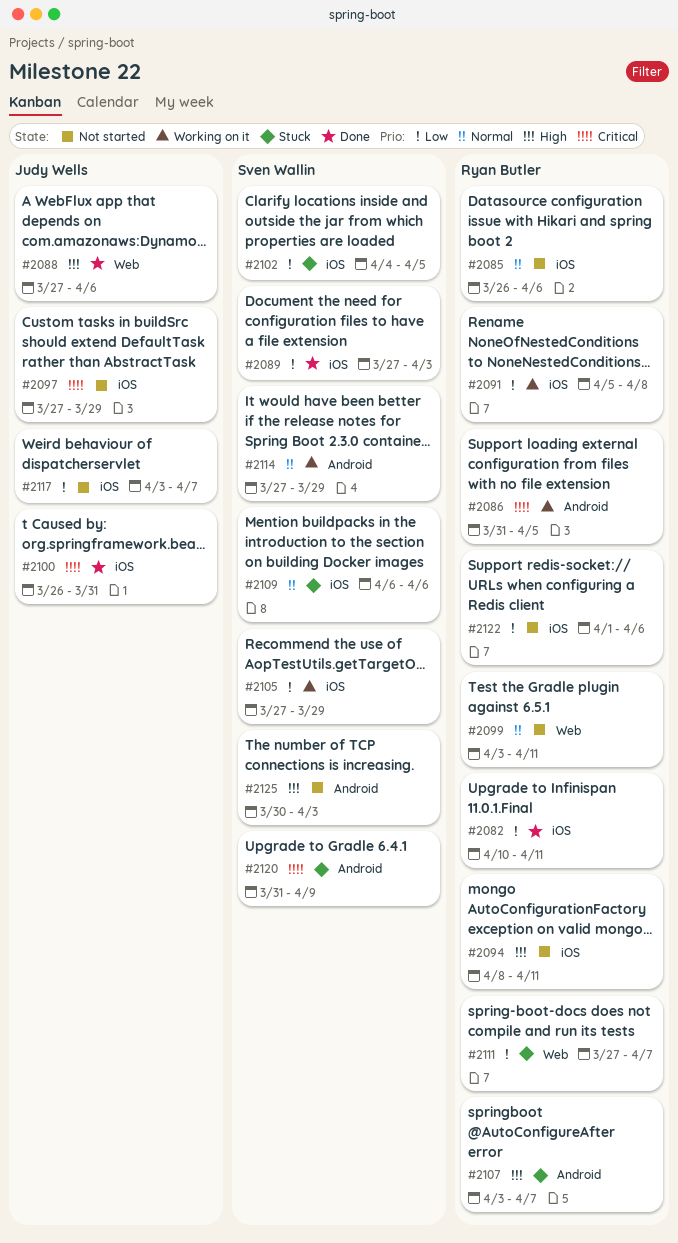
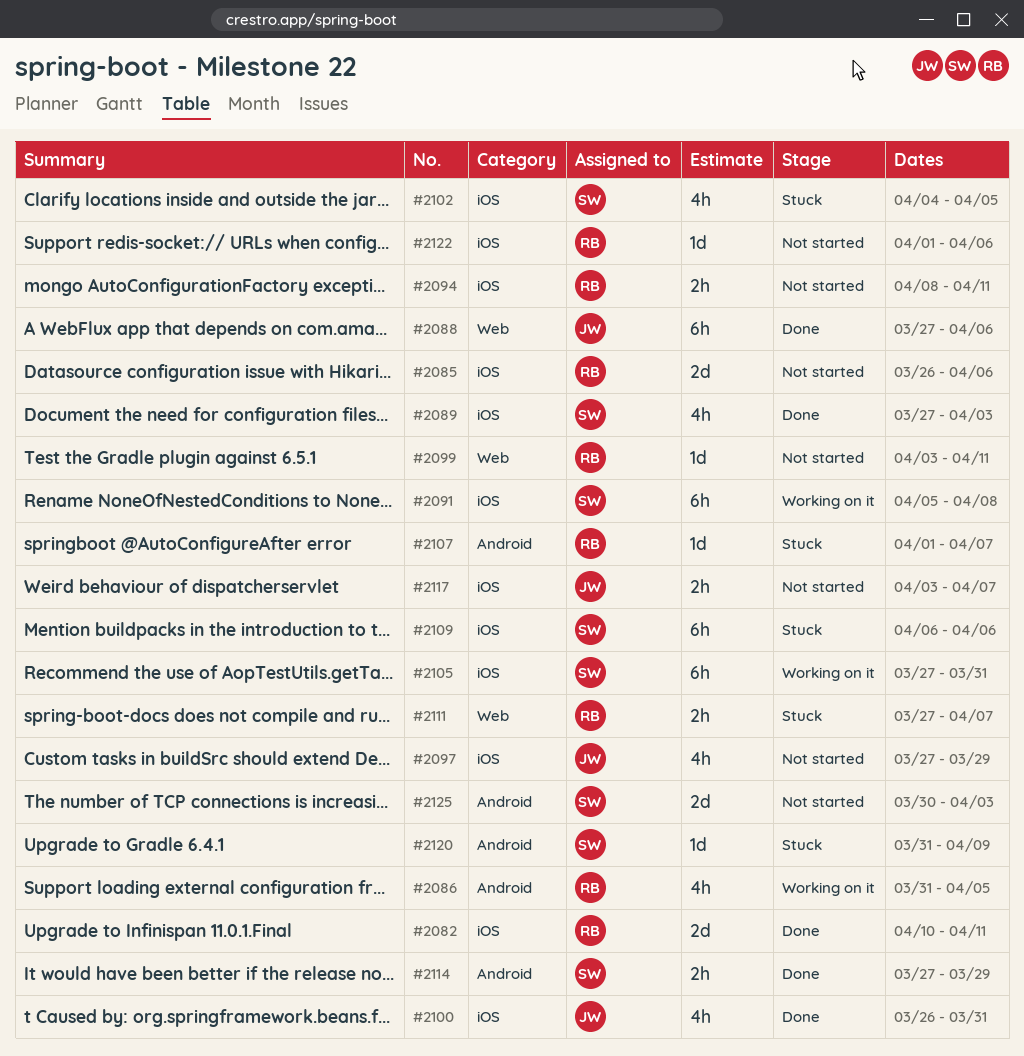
#2091, owner: Ryan Butler -> Sven Wallin
#2105, due: Mar 29 -> Mar 31
#2107, start: Apr 3 -> Apr 1
#2114, status: Working on it -> Done

